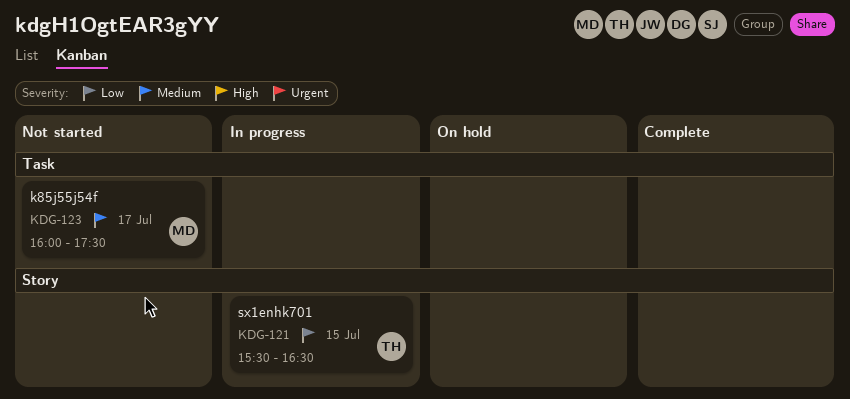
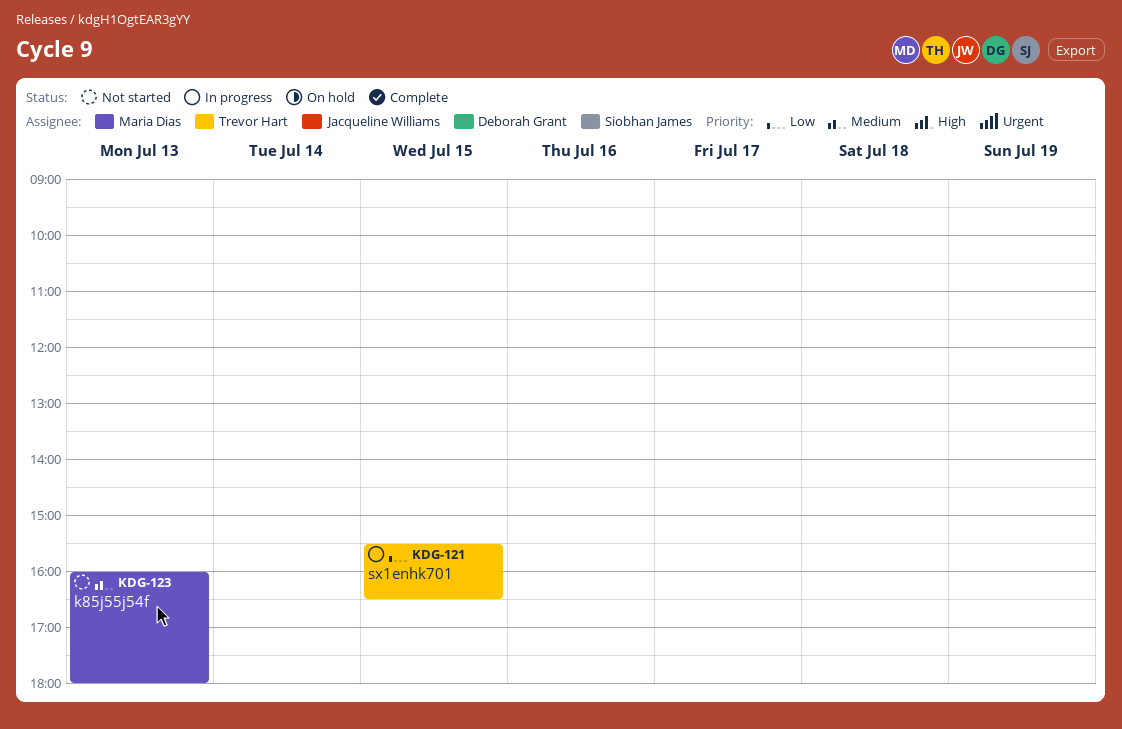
KDG-123, day: Jul 17 -> Jul 13
KDG-123, ends: 17:30 -> 18:00

